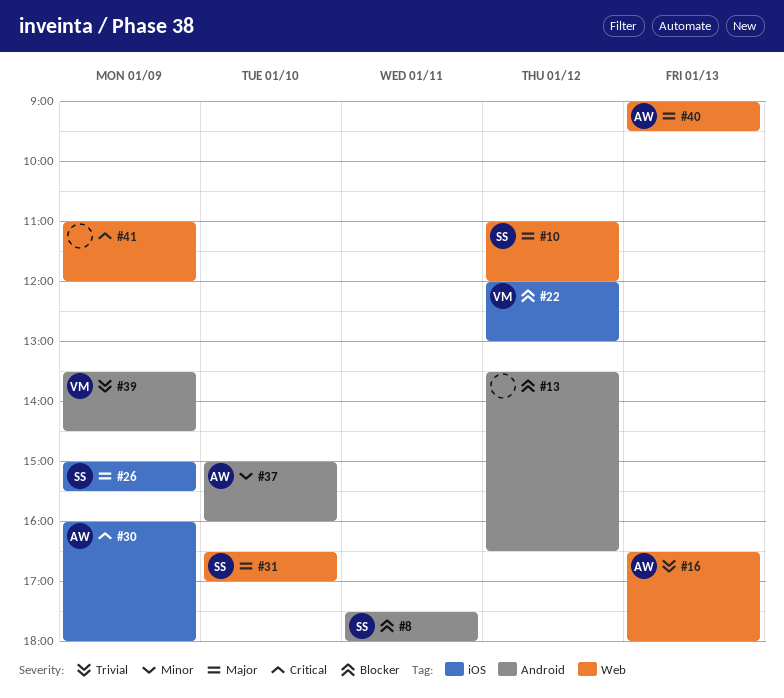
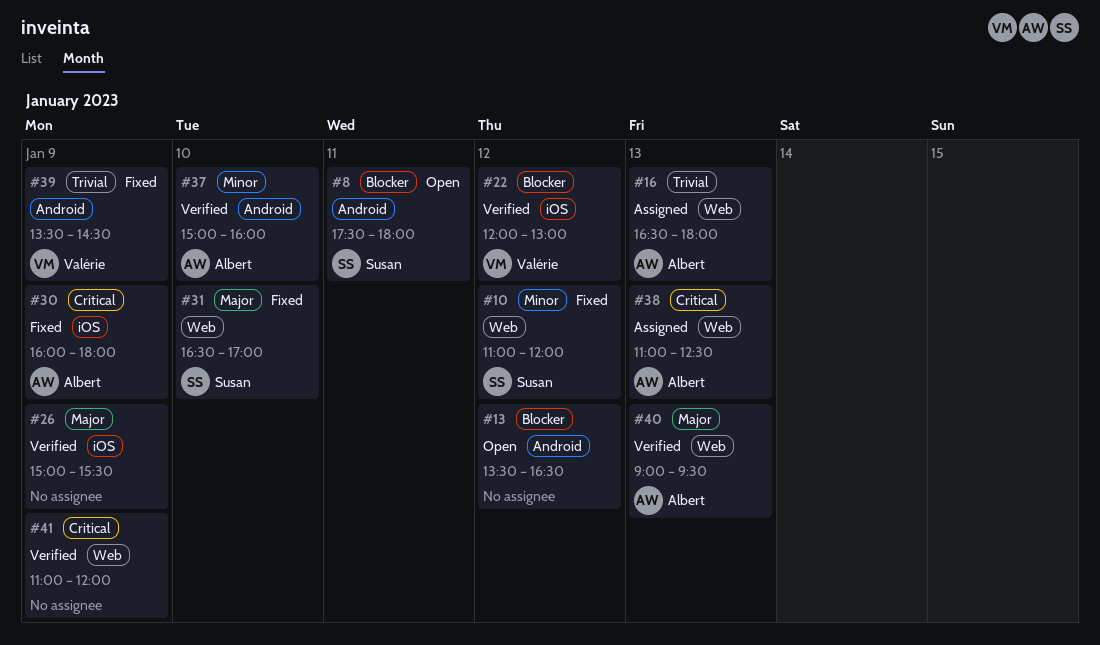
#10, priority: Major -> Minor
#26, owner: Susan -> none
#38: none -> present

